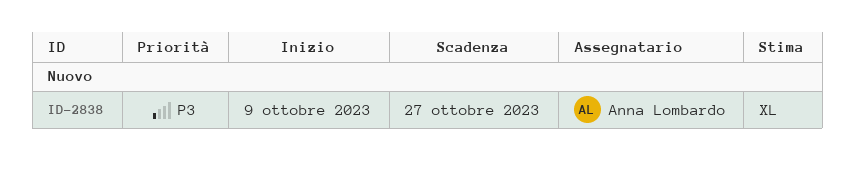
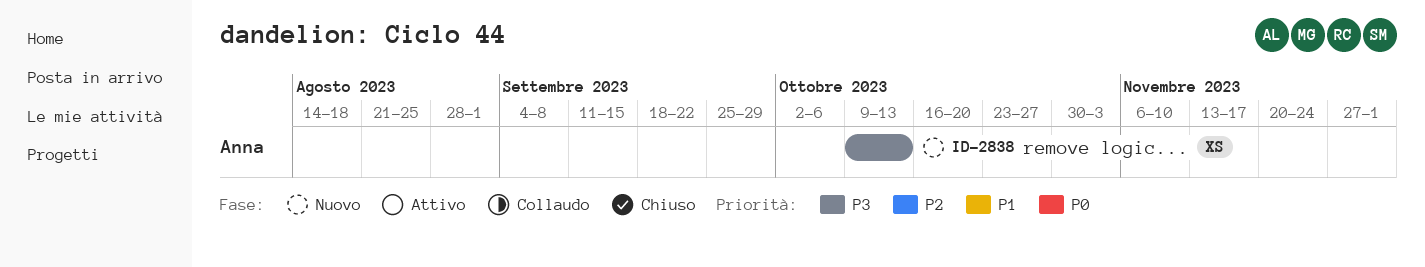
ID-2838, estimate: XL -> XS
ID-2838, due: Oct 27 -> Oct 13

